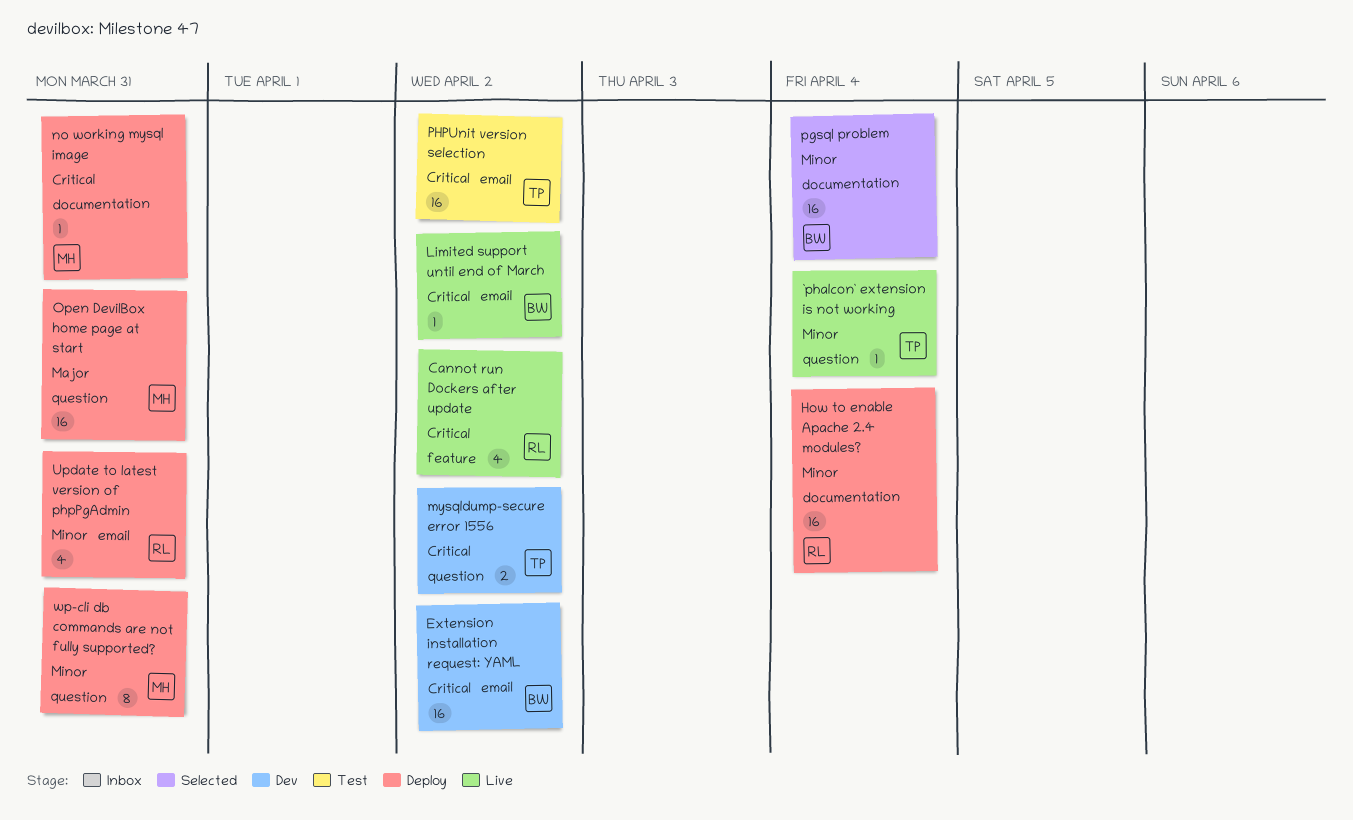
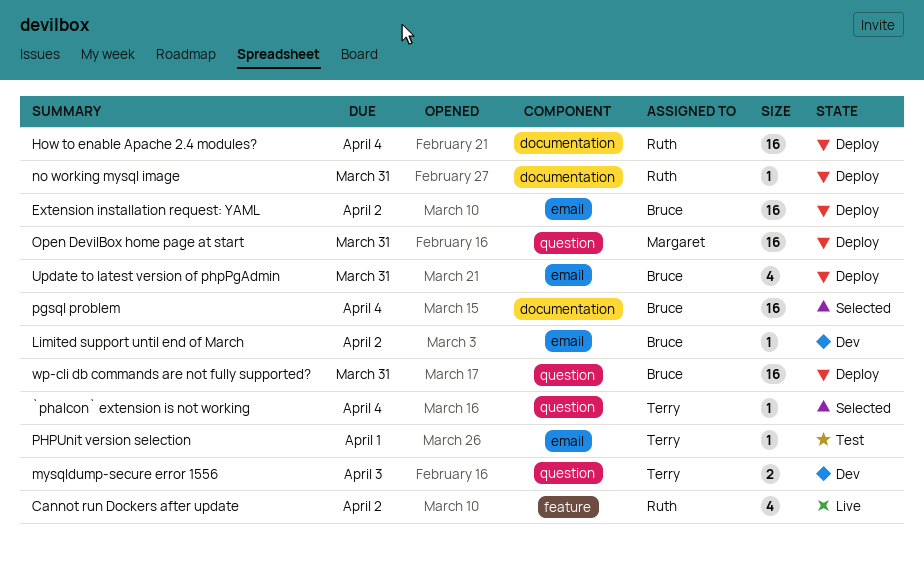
`phalcon` extension is not working, status: Live -> Selected
Extension installation request: YAML, status: Dev -> Deploy
Limited support until end of March, status: Live -> Dev
mysqldump-secure error 1556, due: Apr 2 -> Apr 3
no working mysql image, owner: Margaret -> Ruth
PHPUnit version selection, estimate: 16 -> 1
PHPUnit version selection, due: Apr 2 -> Apr 1
Update to latest version of phpPgAdmin, owner: Ruth -> Bruce
wp-cli db commands are not fully supported?, owner: Margaret -> Bruce
wp-cli db commands are not fully supported?, estimate: 8 -> 16

